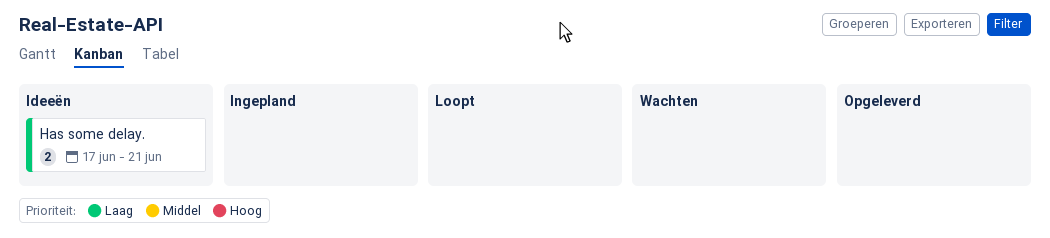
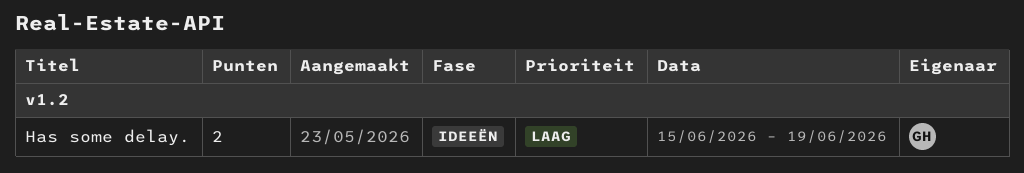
Has some delay., start: Jun 17 -> Jun 15
Has some delay., due: Jun 21 -> Jun 19

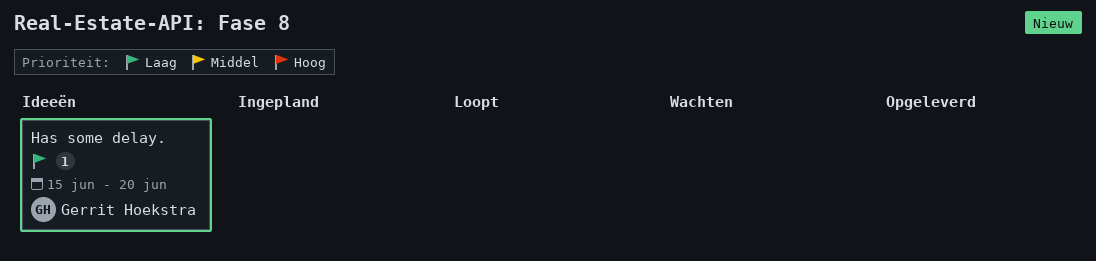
Has some delay., estimate: 2 -> 1
Has some delay., due: Jun 19 -> Jun 20

